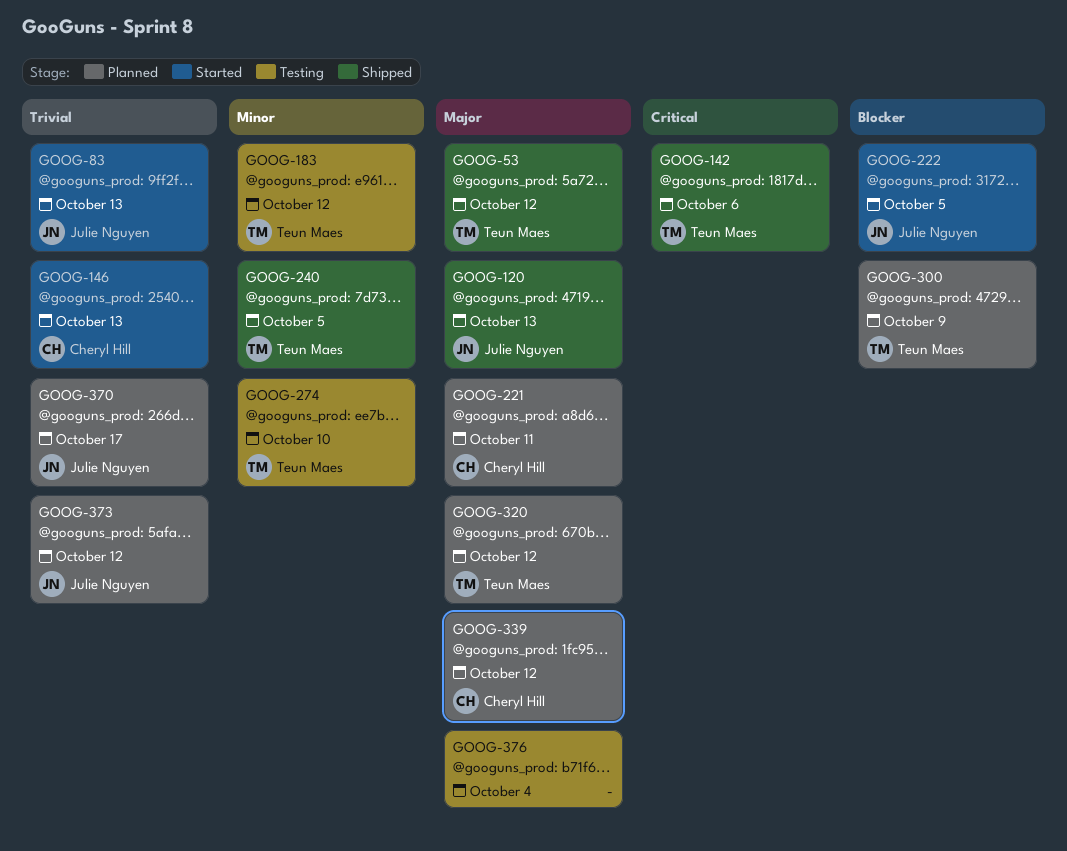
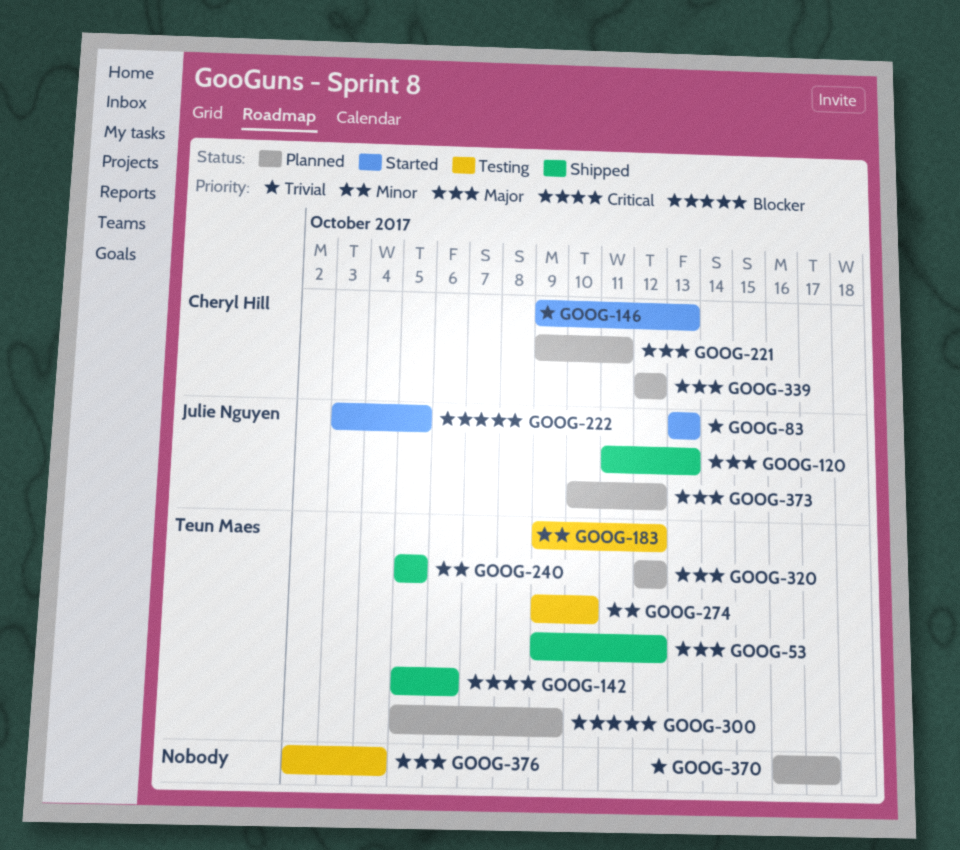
GOOG-370, owner: Julie Nguyen -> none
GOOG-373, priority: Trivial -> Major

